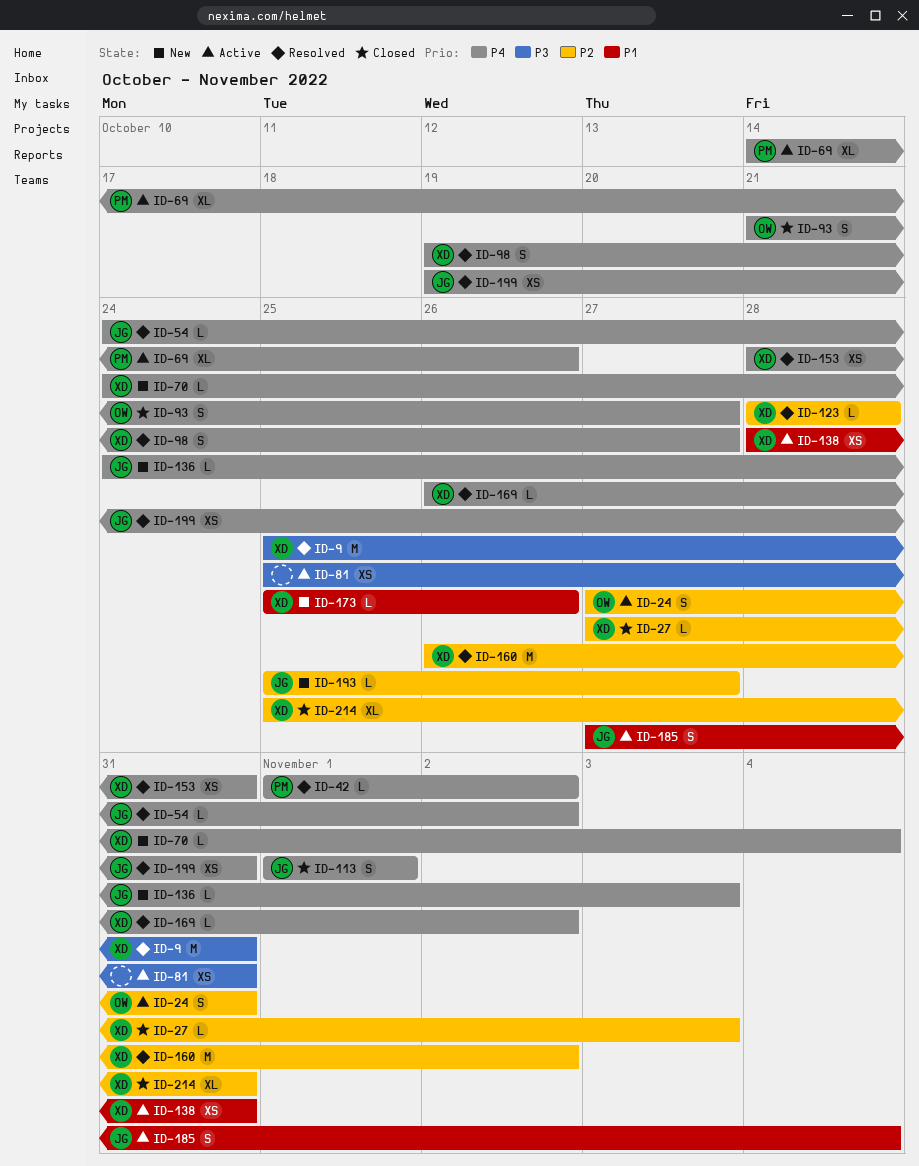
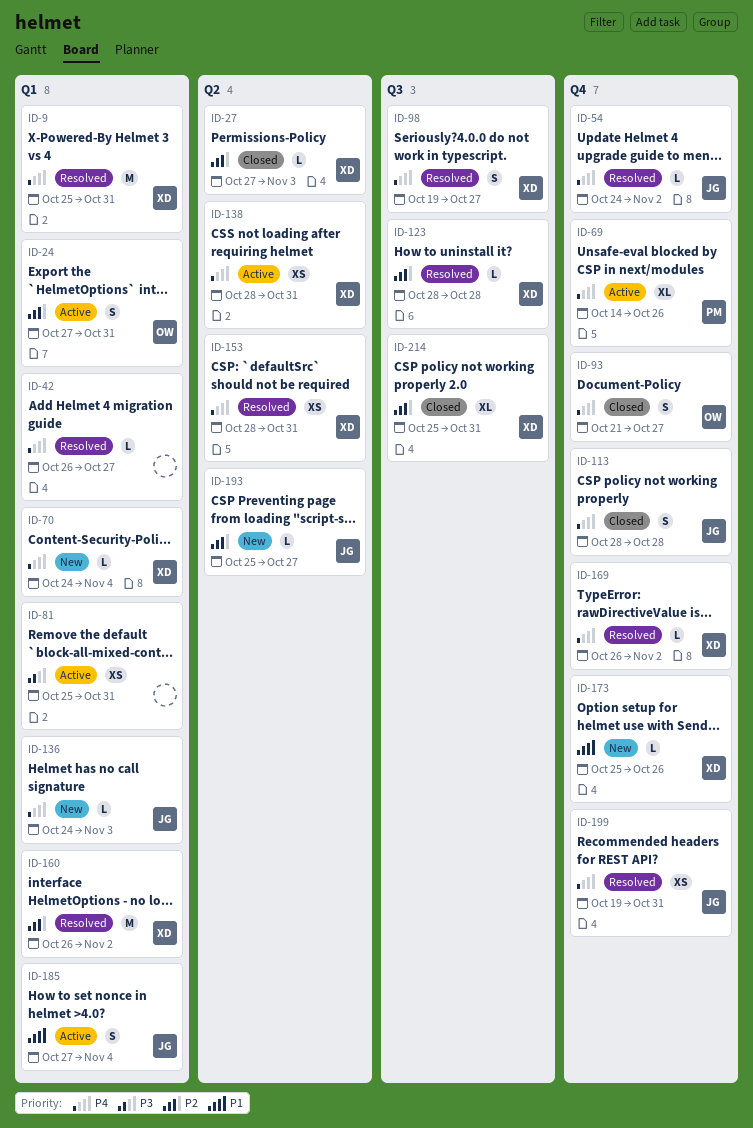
ID-9, priority: P3 -> P4
ID-42, owner: PM -> none
ID-42, start: Nov 1 -> Oct 26
ID-42, due: Nov 2 -> Oct 27
ID-113, start: Nov 1 -> Oct 28
ID-113, due: Nov 1 -> Oct 28
ID-138, priority: P1 -> P4

